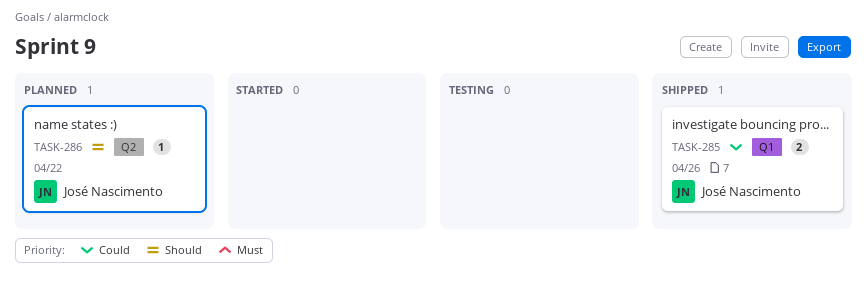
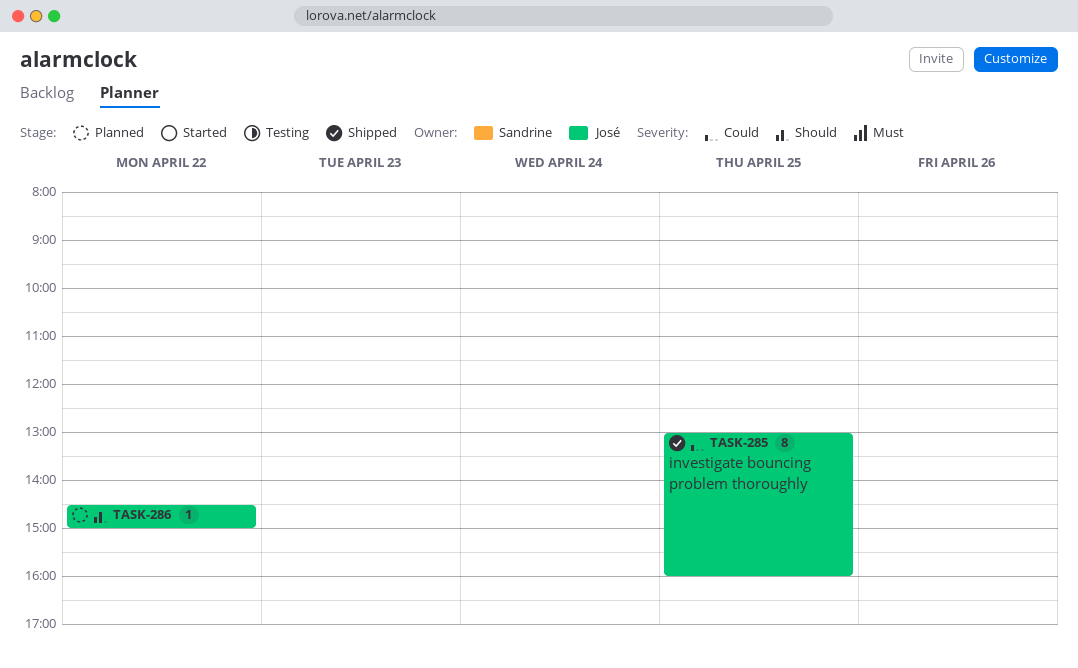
TASK-285, estimate: 2 -> 8
TASK-285, day: Apr 26 -> Apr 25

